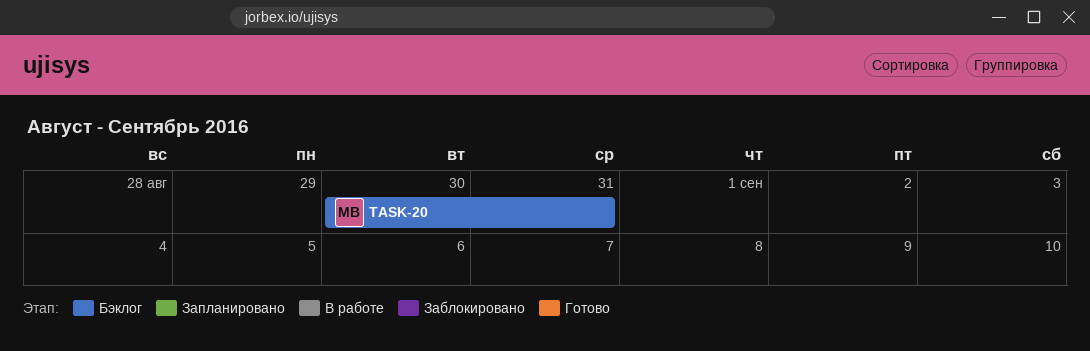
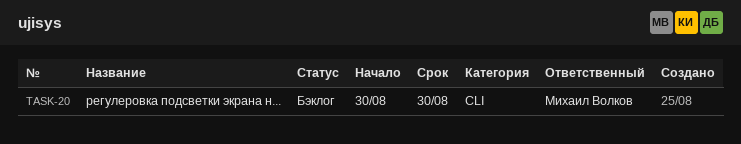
TASK-20, due: Aug 31 -> Aug 30

